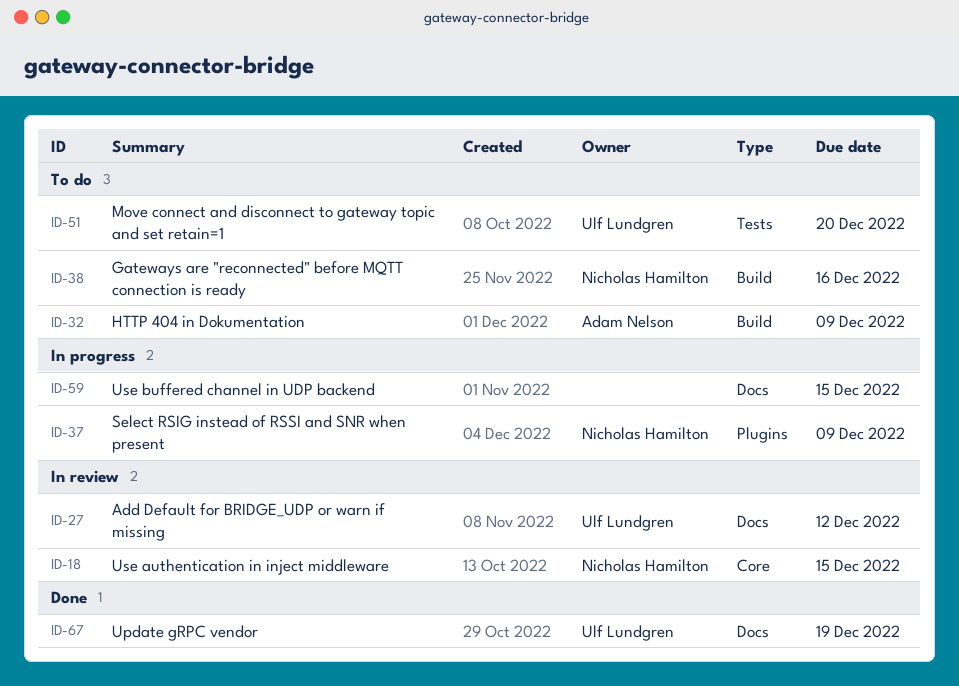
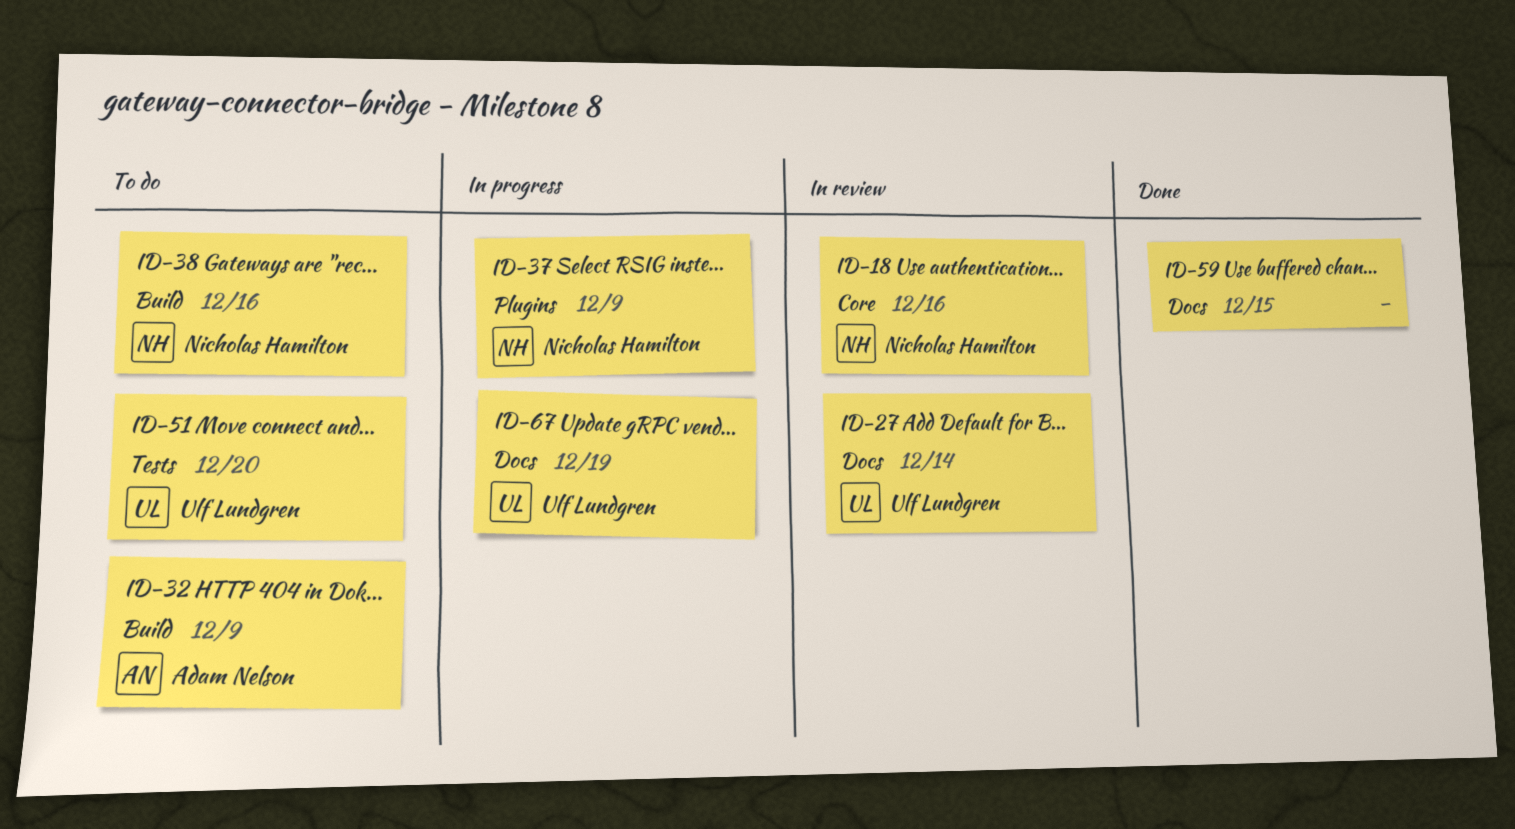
ID-18, due: Dec 15 -> Dec 16
ID-27, due: Dec 12 -> Dec 14
ID-59, status: In progress -> Done
ID-67, status: Done -> In progress

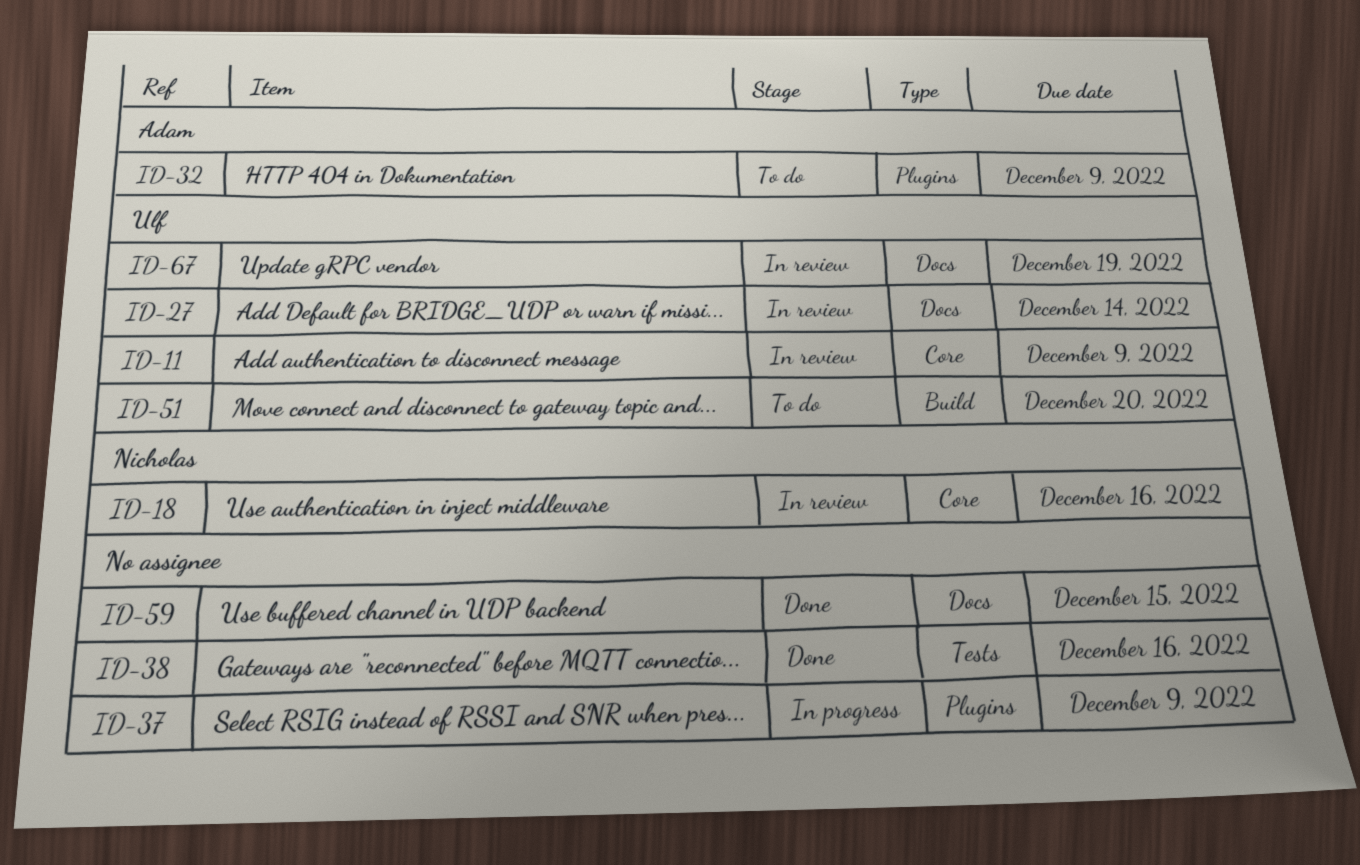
ID-11: none -> present
ID-32, label: Build -> Plugins
ID-37, owner: Nicholas Hamilton -> none
ID-38, status: To do -> Done
ID-38, owner: Nicholas Hamilton -> none
ID-38, label: Build -> Tests
ID-51, label: Tests -> Build
ID-67, status: In progress -> In review

